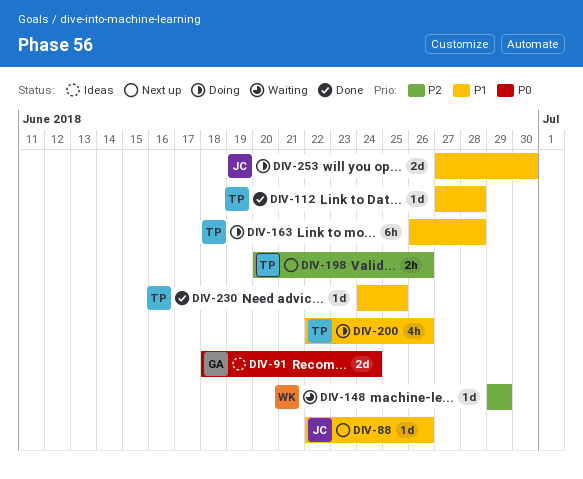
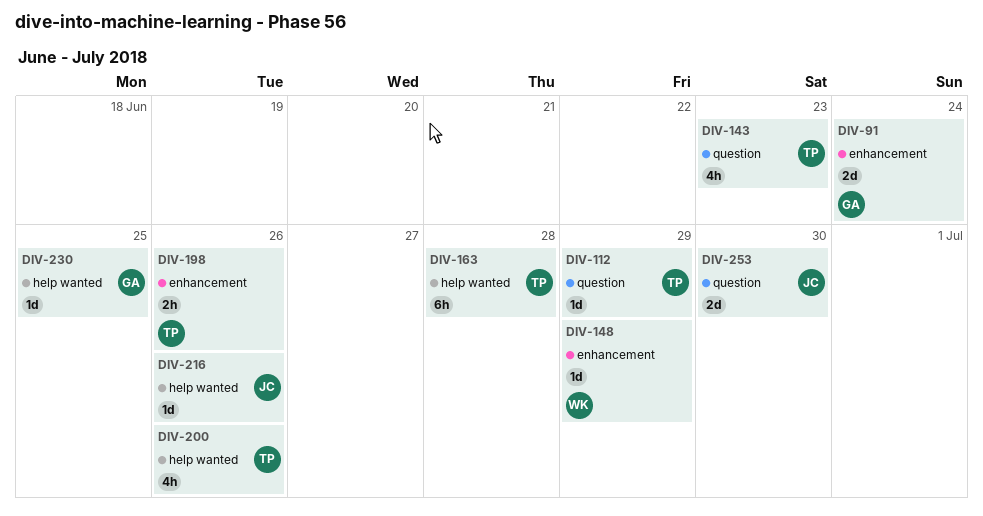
DIV-88: present -> none
DIV-112, due: Jun 28 -> Jun 29
DIV-143: none -> present
DIV-216: none -> present
DIV-230, owner: TP -> GA

